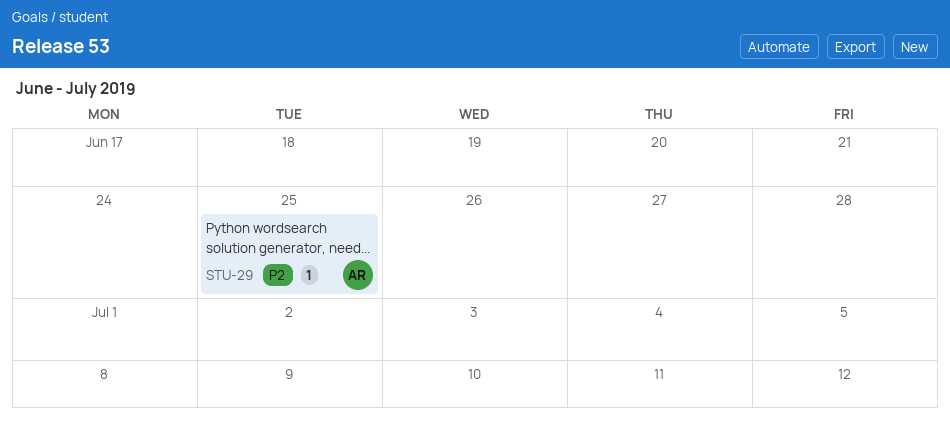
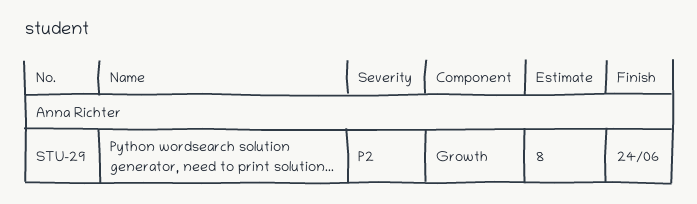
STU-29, estimate: 1 -> 8
STU-29, due: Jun 25 -> Jun 24

